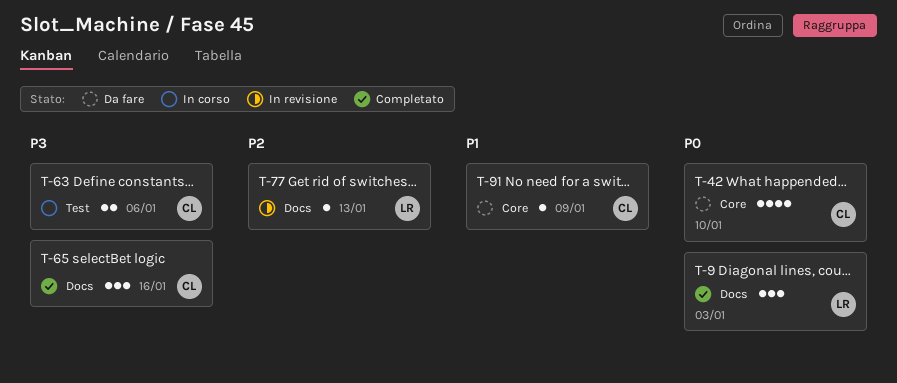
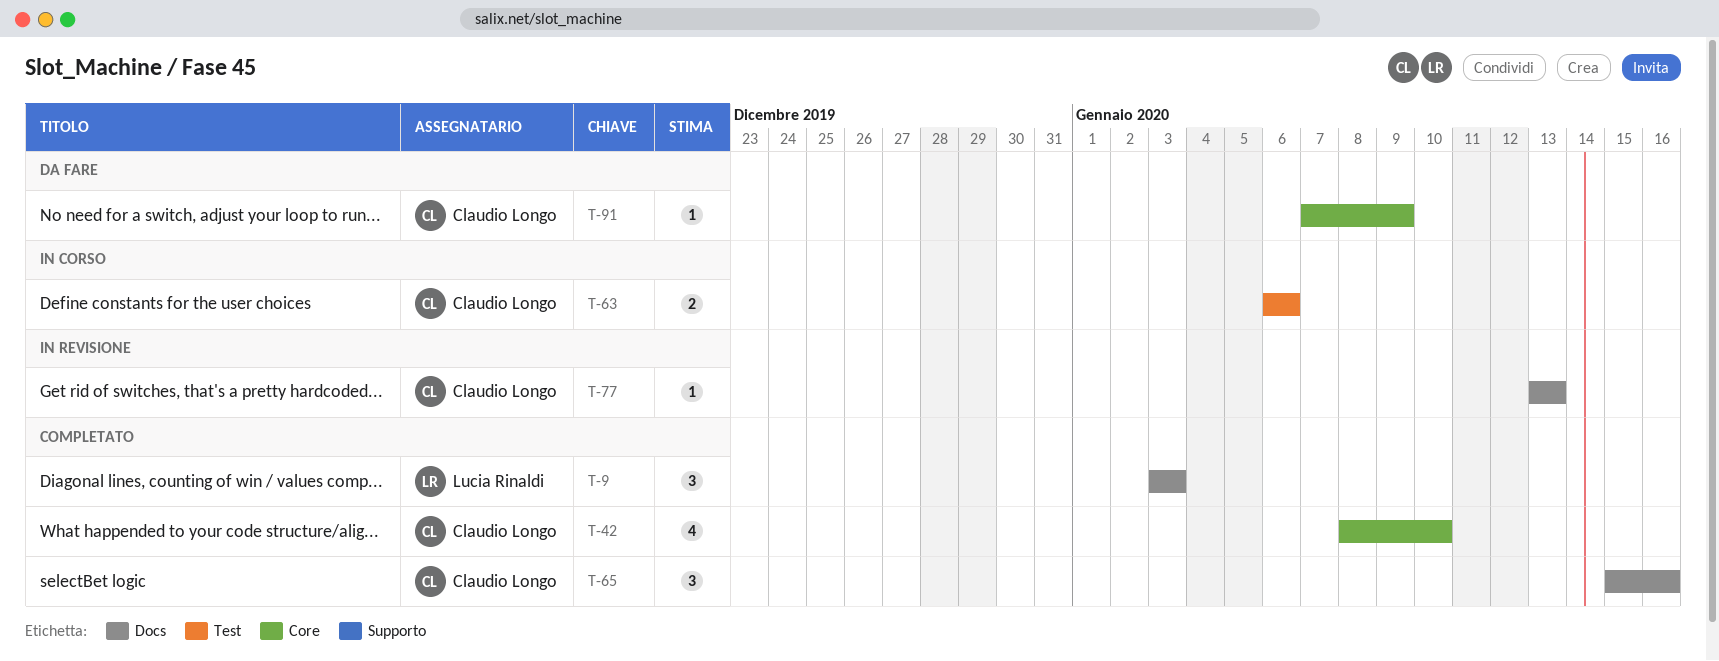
T-42, status: Da fare -> Completato
T-77, owner: Lucia Rinaldi -> Claudio Longo

